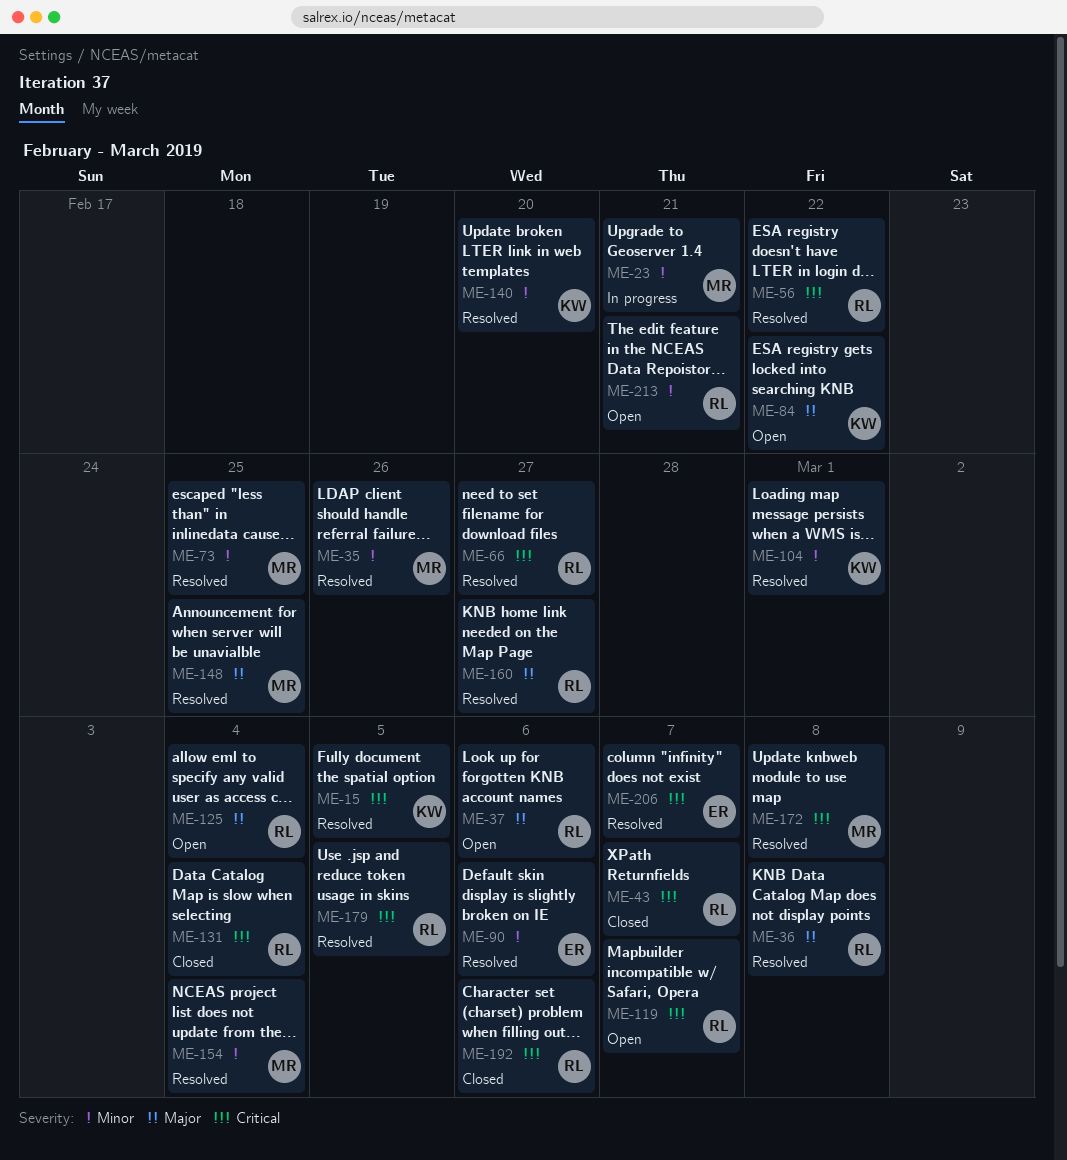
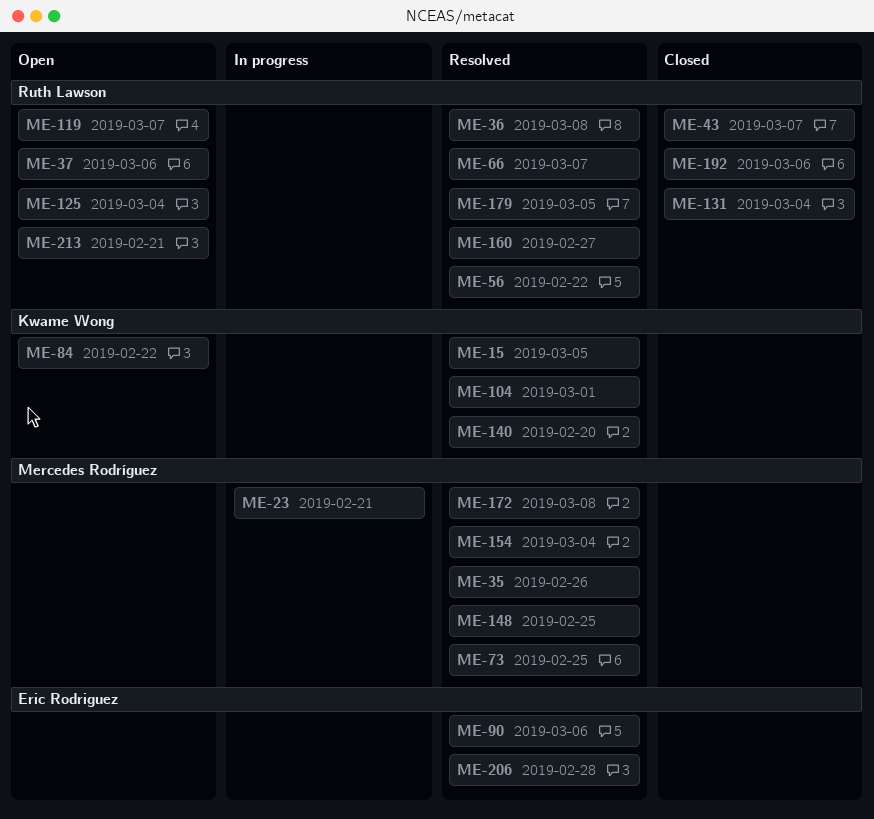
ME-66, due: Feb 27 -> Mar 7
ME-206, due: Mar 7 -> Feb 28

